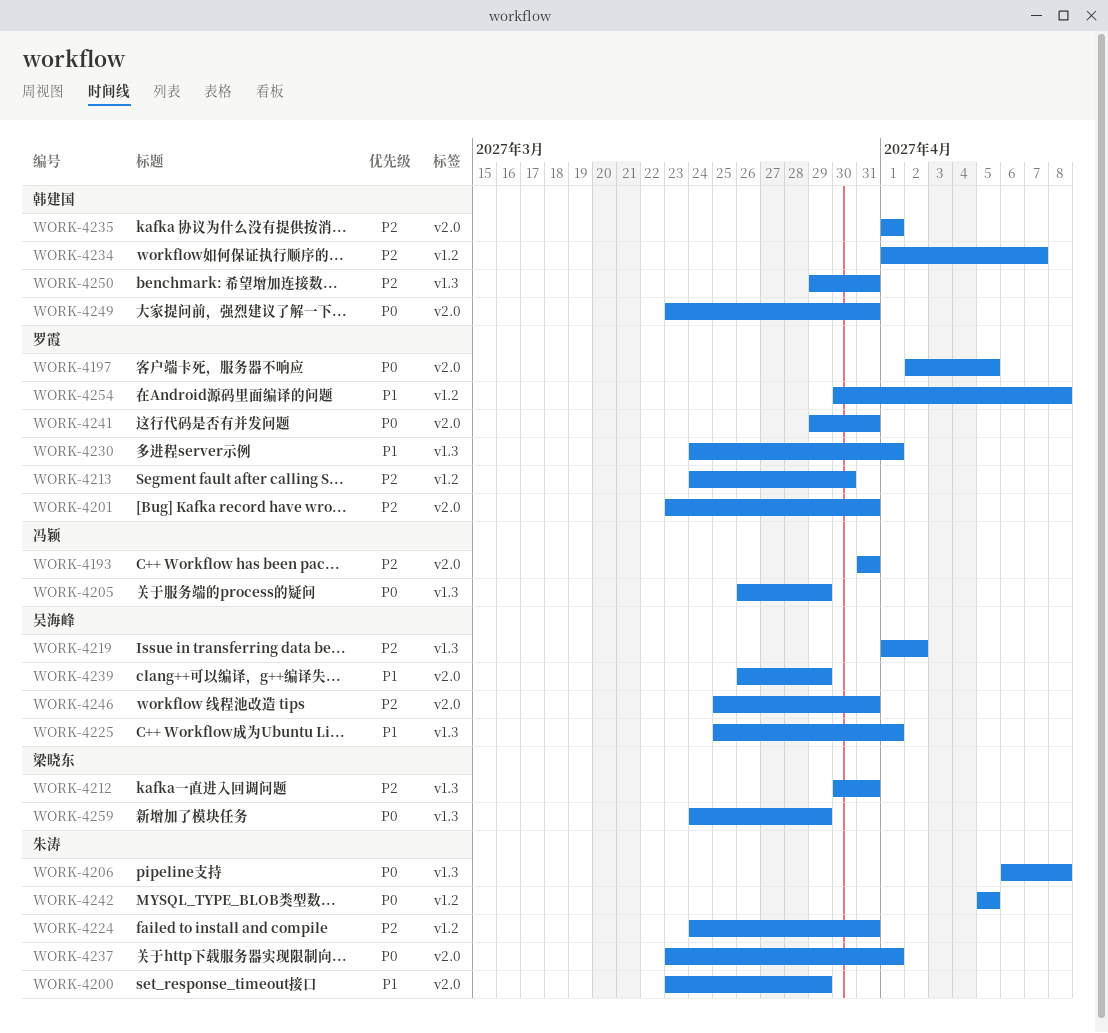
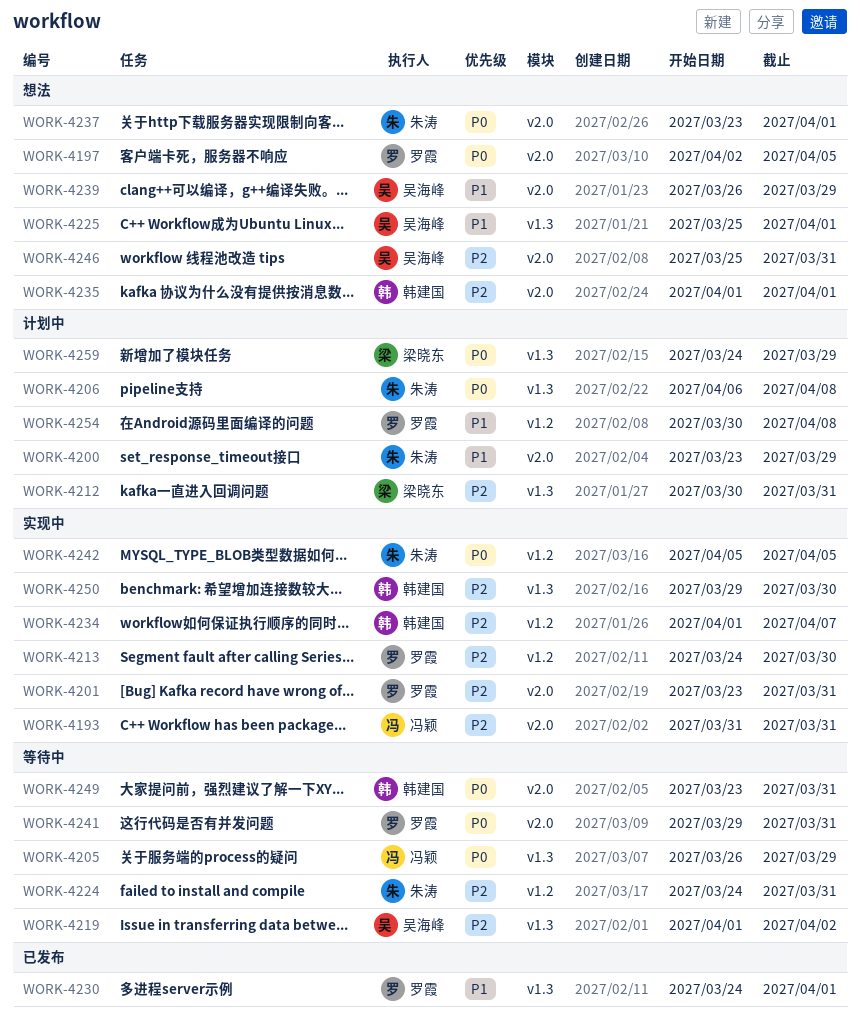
WORK-4250, due: Mar 31 -> Mar 30

